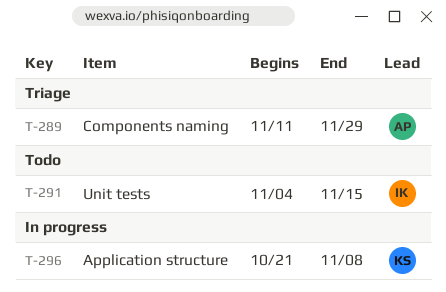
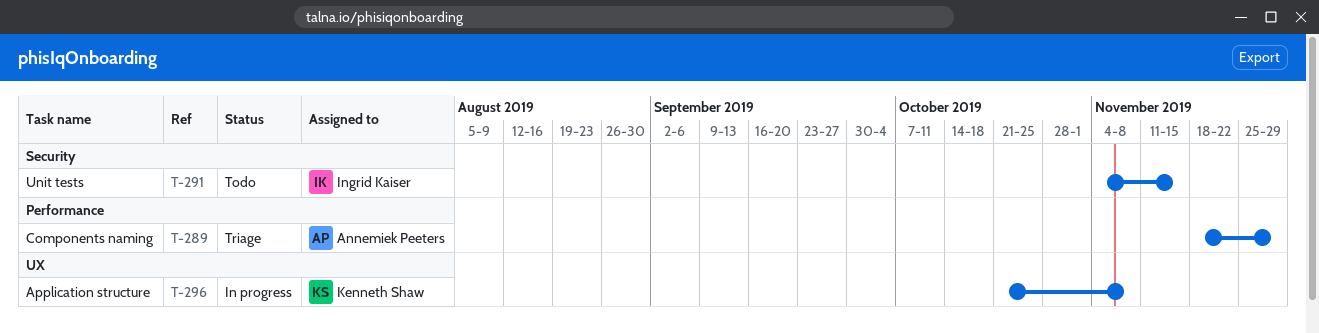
T-289, start: Nov 11 -> Nov 18

